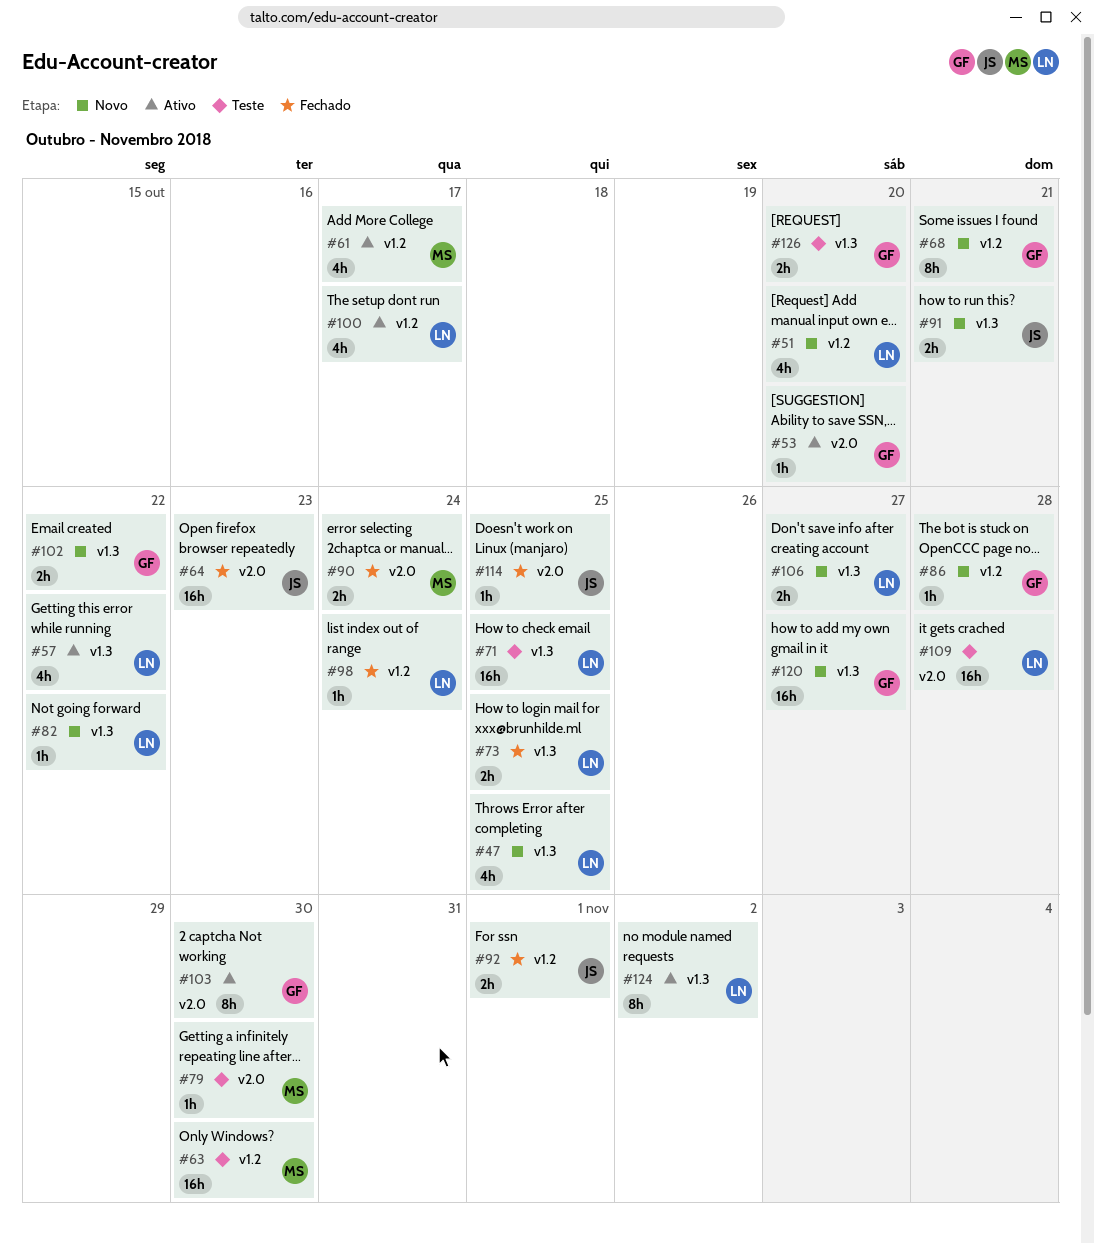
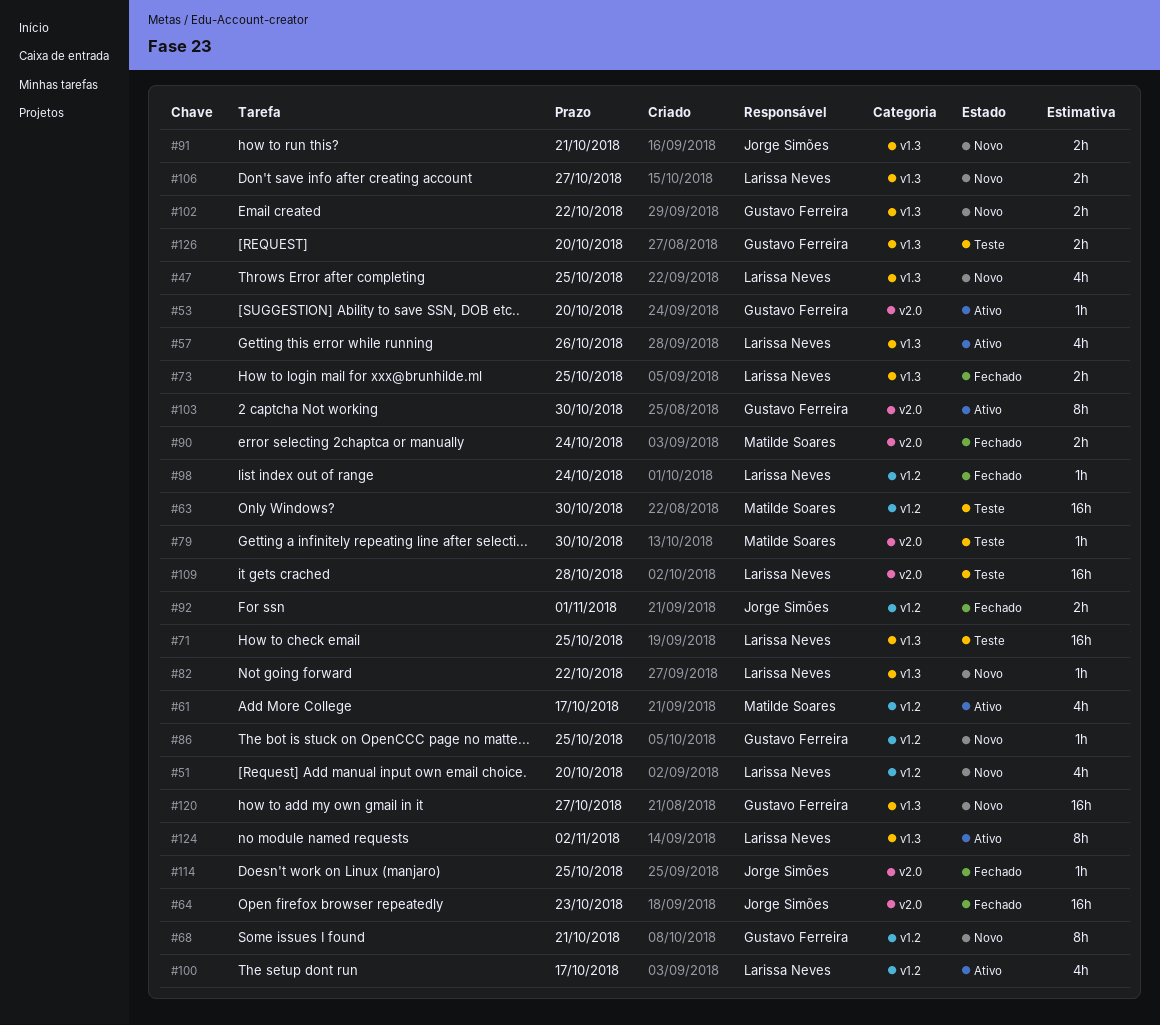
#57, due: Oct 22 -> Oct 26
#86, due: Oct 28 -> Oct 25

